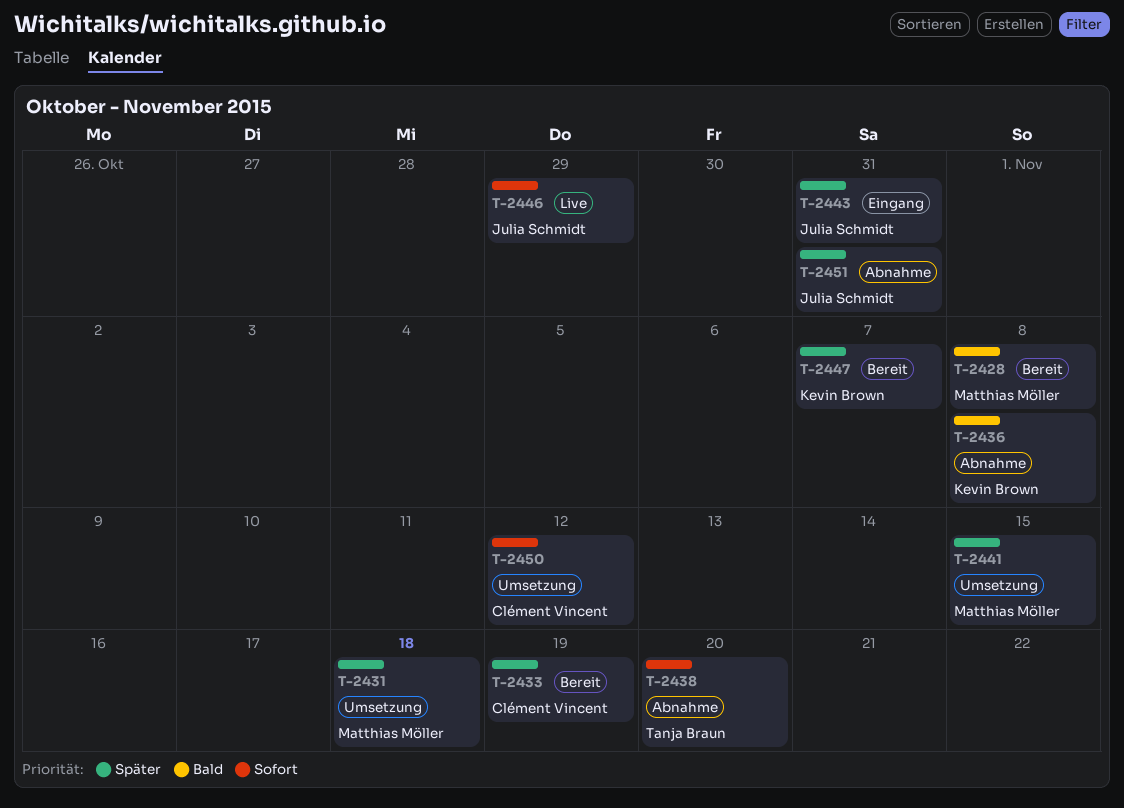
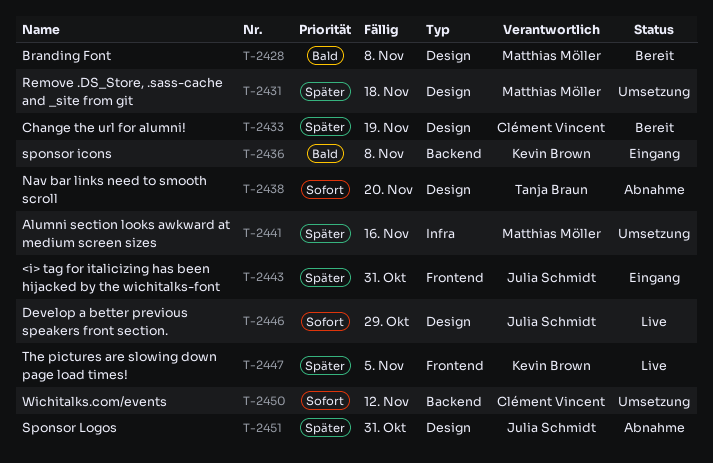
T-2436, status: Abnahme -> Eingang
T-2441, due: Nov 15 -> Nov 16
T-2447, status: Bereit -> Live
T-2447, due: Nov 7 -> Nov 5

